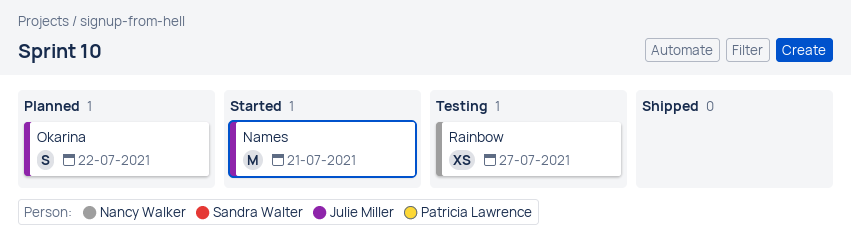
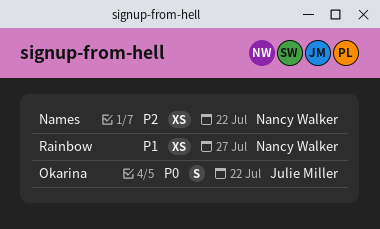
Names, owner: Julie Miller -> Nancy Walker
Names, estimate: M -> XS
Names, due: Jul 21 -> Jul 22

